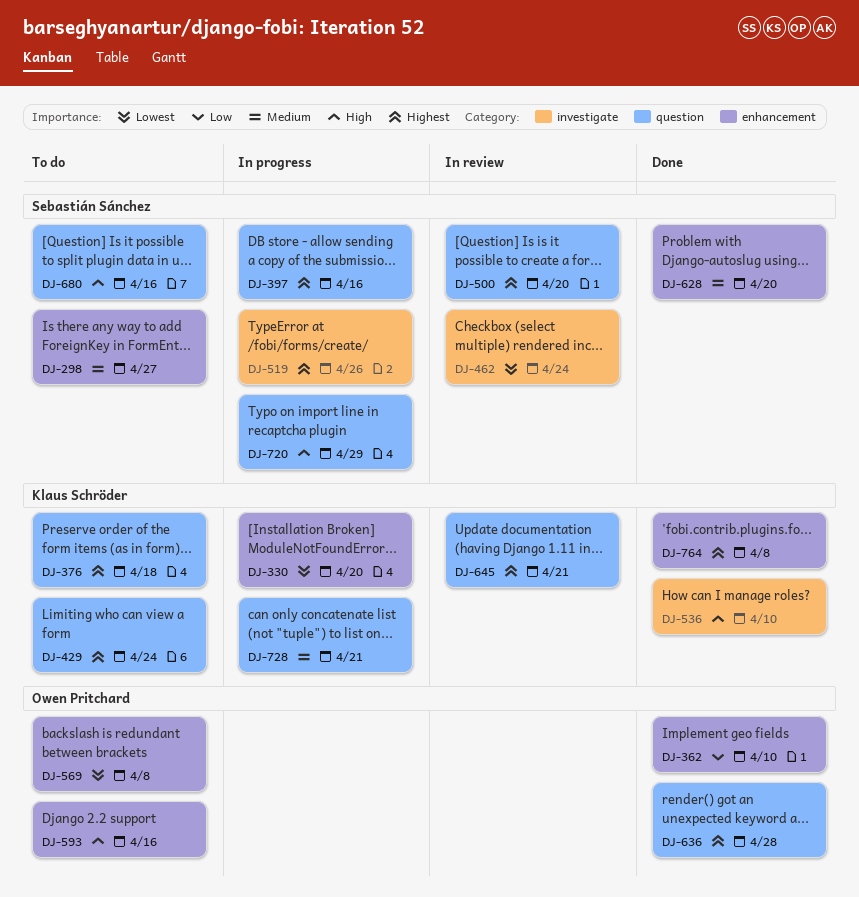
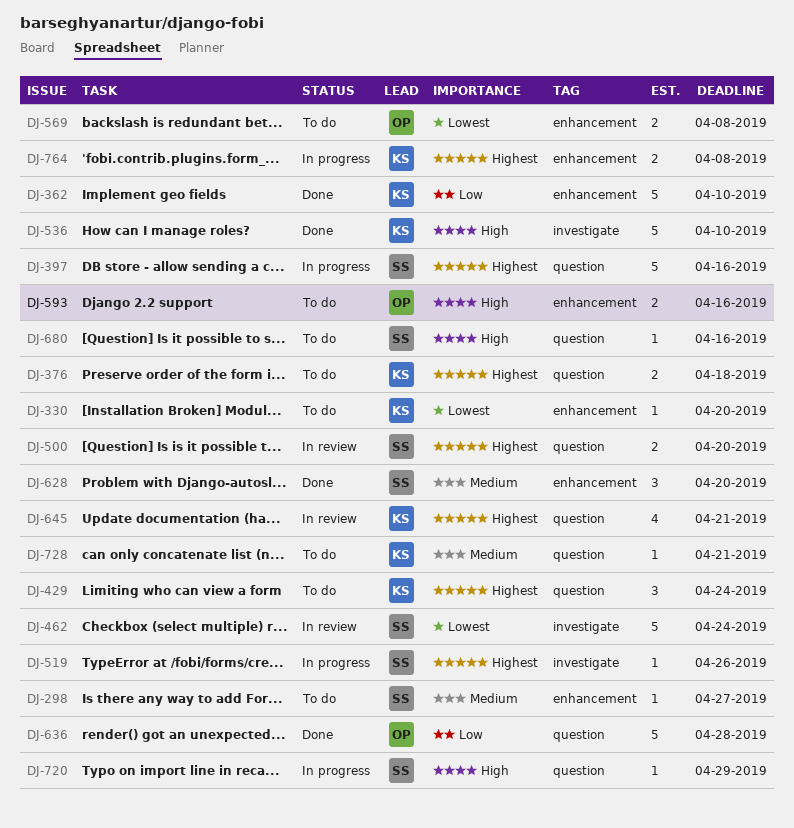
DJ-330, status: In progress -> To do
DJ-362, owner: Owen Pritchard -> Klaus Schröder
DJ-636, priority: Highest -> Low
DJ-728, status: In progress -> To do
DJ-764, status: Done -> In progress

